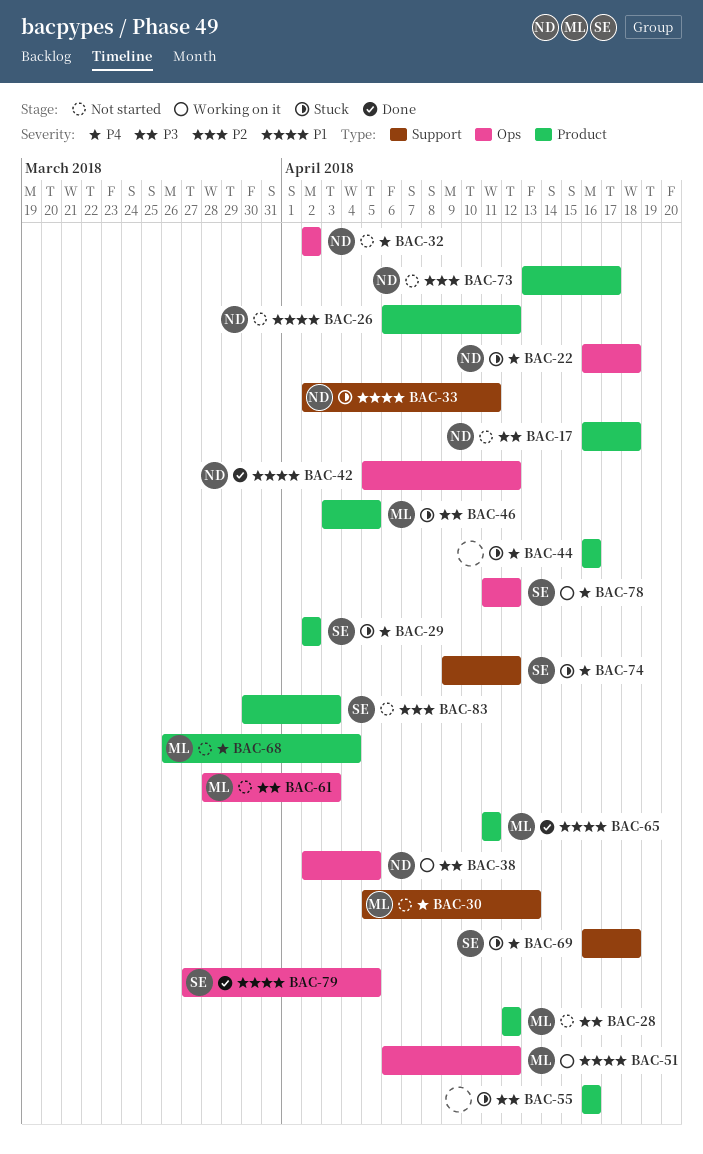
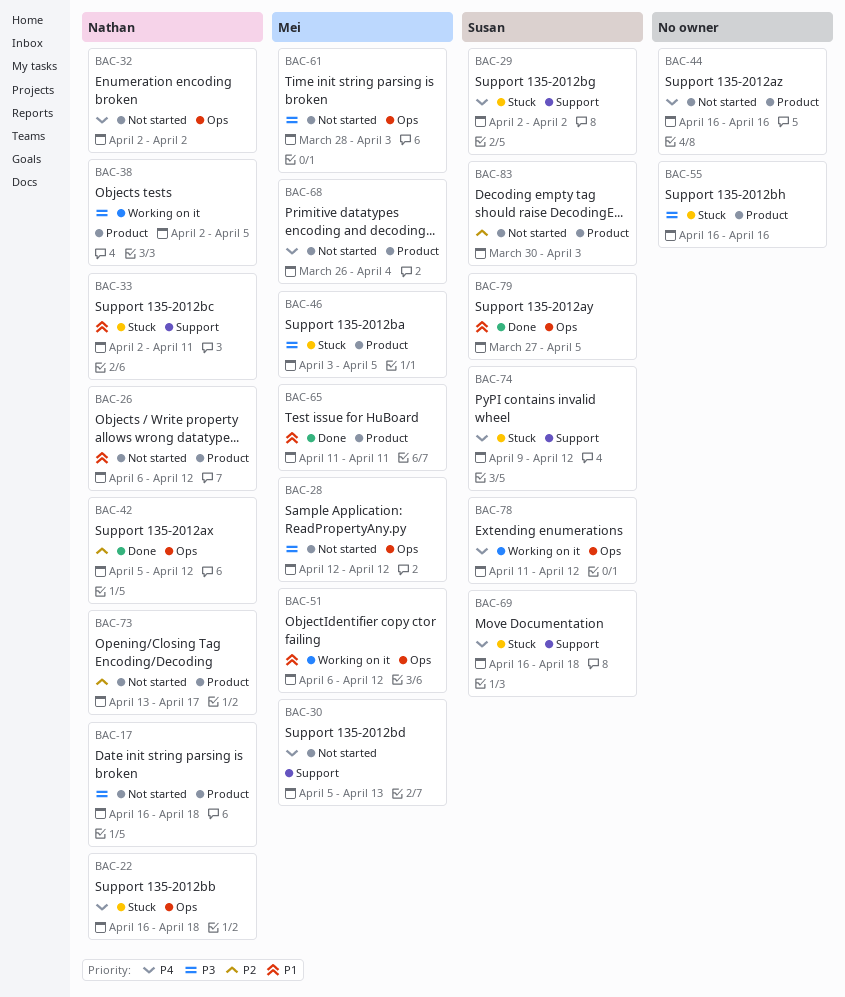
BAC-28, label: Product -> Ops
BAC-29, label: Product -> Support
BAC-38, label: Ops -> Product
BAC-42, priority: P1 -> P2
BAC-44, status: Stuck -> Not started

